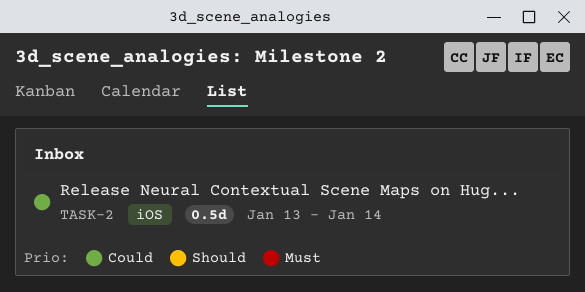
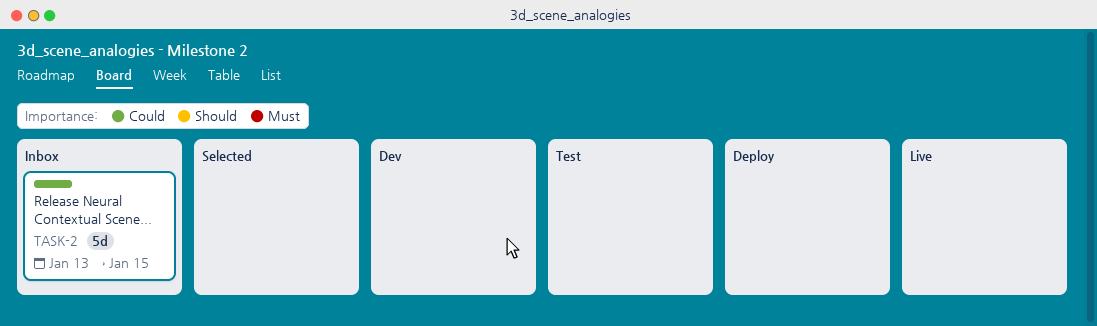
TASK-2, estimate: 0.5d -> 5d
TASK-2, due: Jan 14 -> Jan 15

